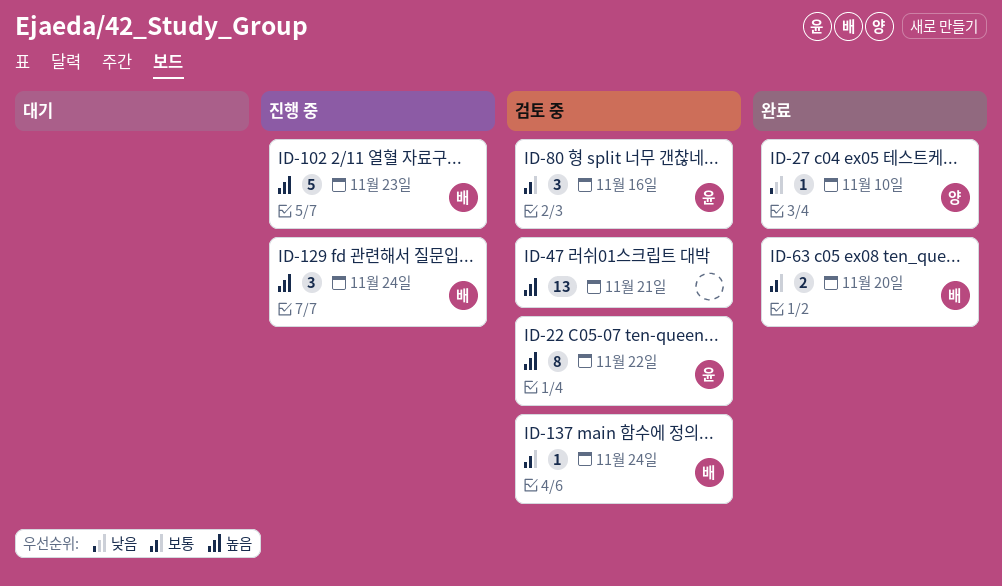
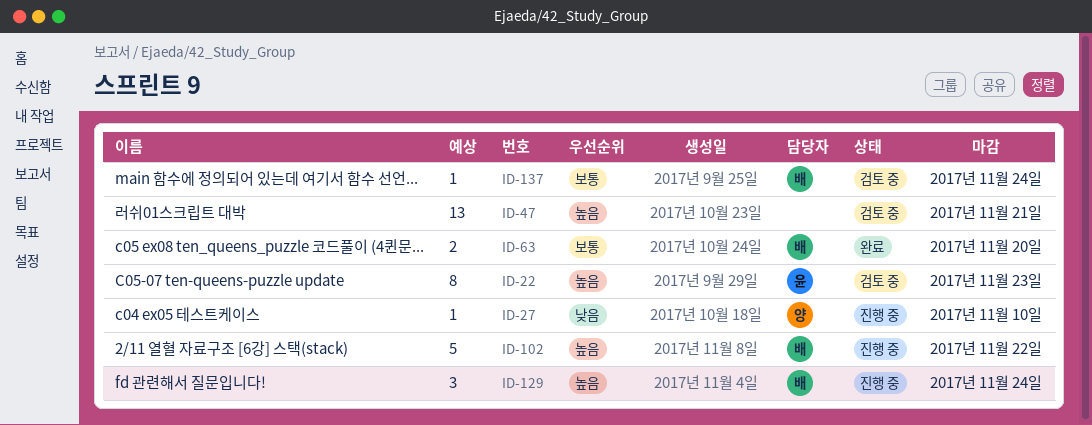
ID-22, due: Nov 22 -> Nov 23
ID-27, status: 완료 -> 진행 중
ID-80: present -> none
ID-102, due: Nov 23 -> Nov 22

